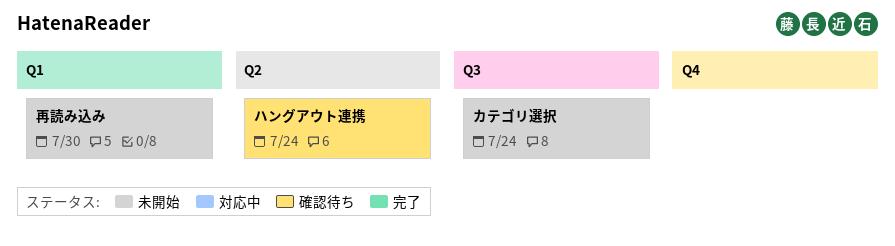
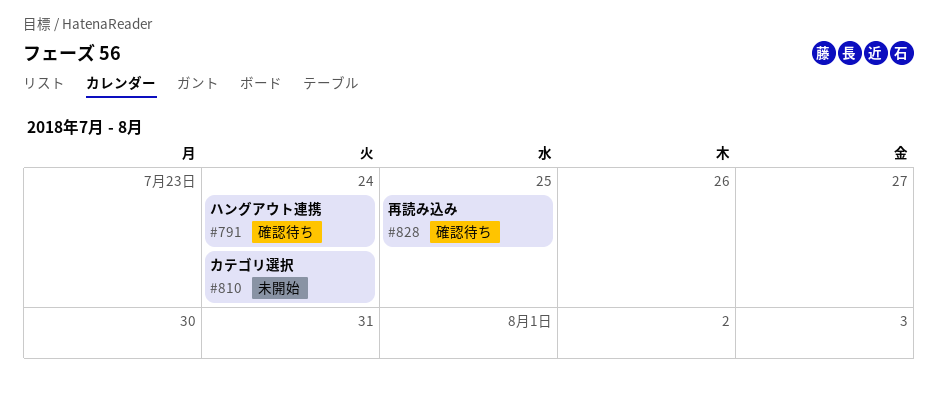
再読み込み, status: 未開始 -> 確認待ち
再読み込み, due: Jul 30 -> Jul 25

